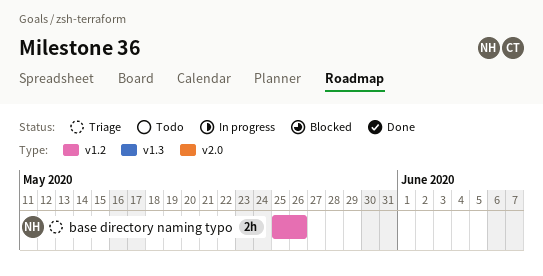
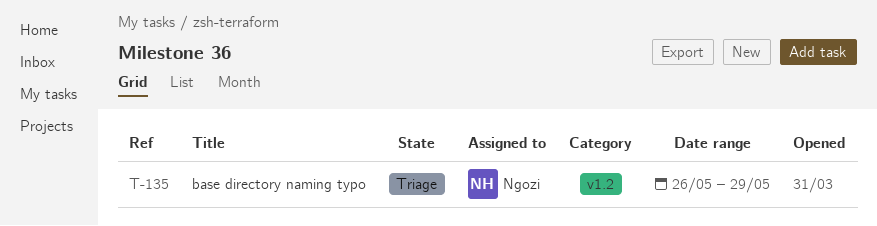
base directory naming typo, start: May 25 -> May 26
base directory naming typo, due: May 26 -> May 29

